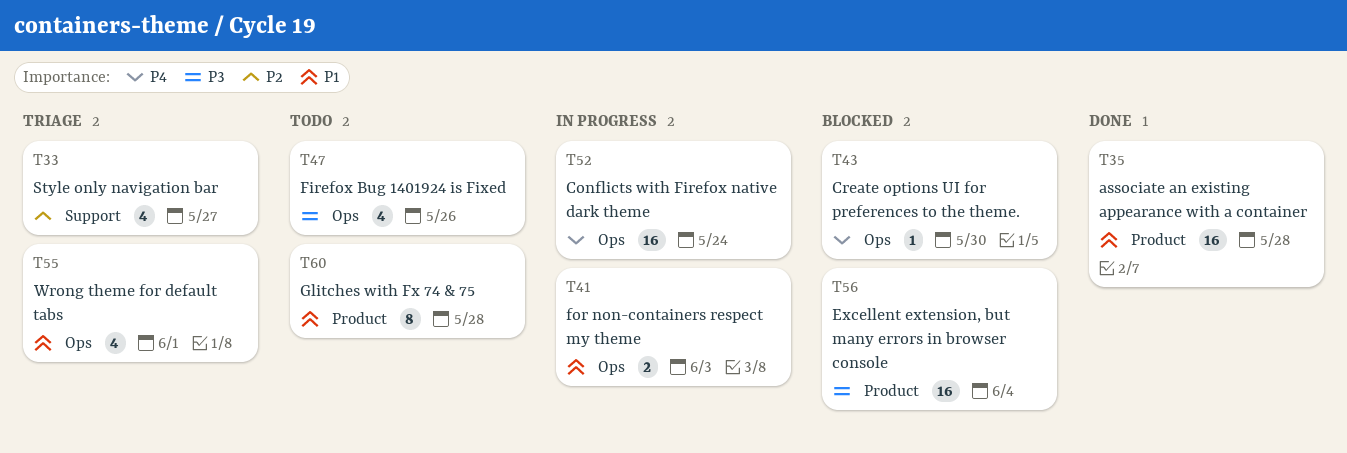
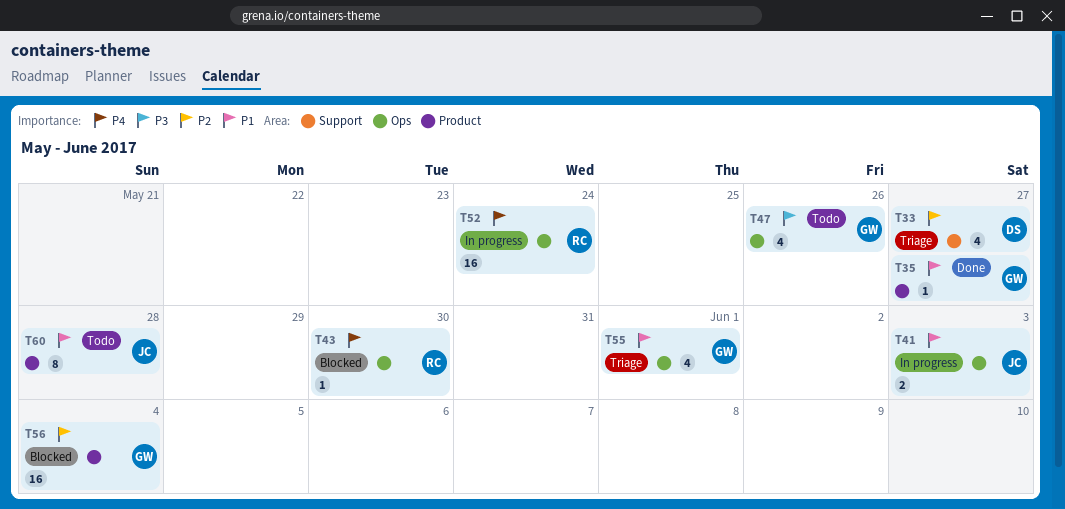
T35, estimate: 16 -> 1
T35, due: May 28 -> May 27
T56, priority: P3 -> P2

